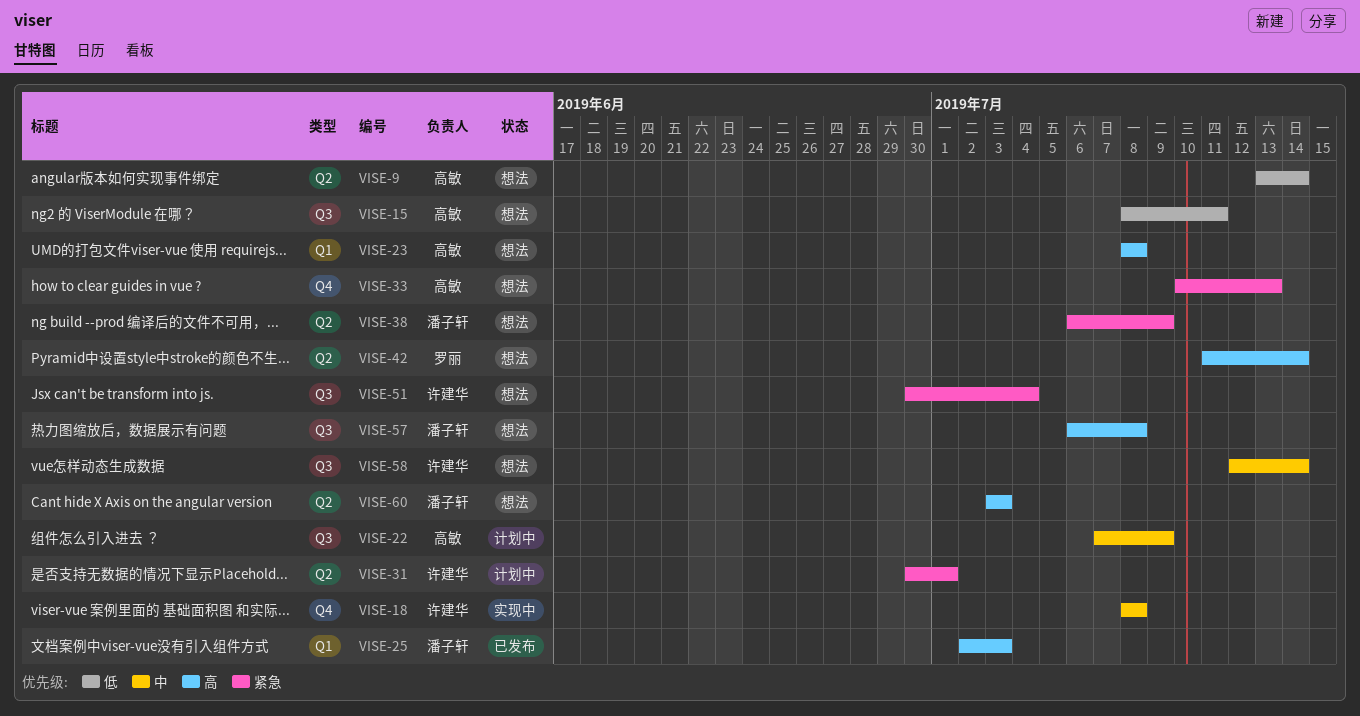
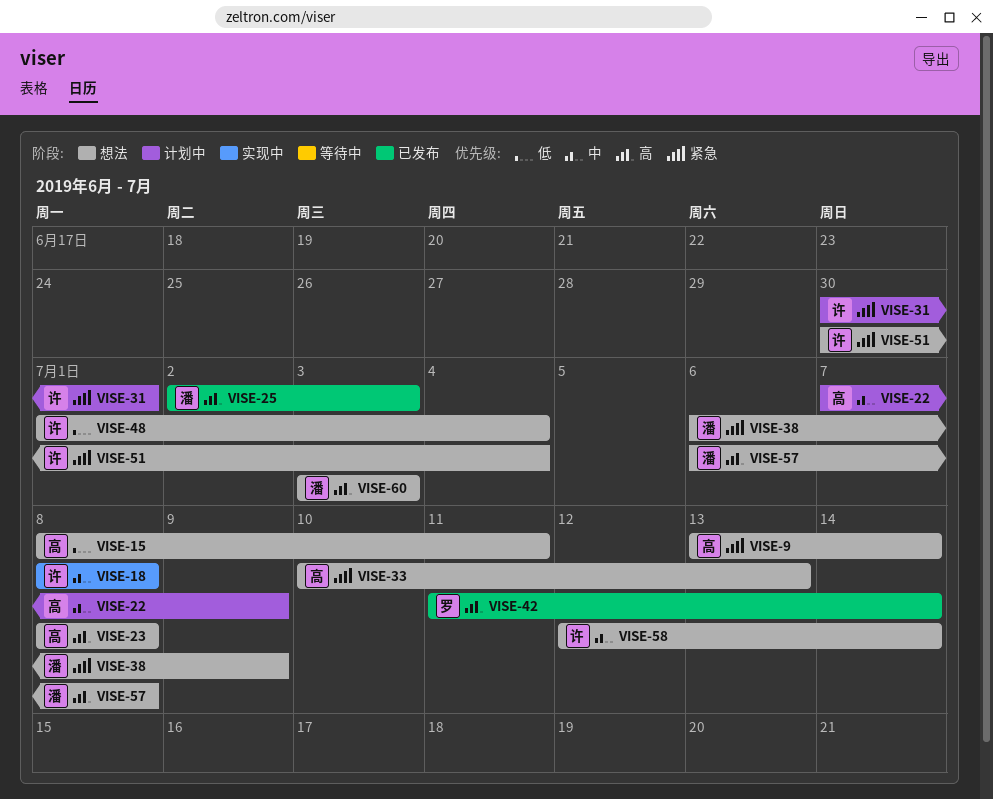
VISE-9, priority: 低 -> 紧急
VISE-42, status: 想法 -> 已发布
VISE-48: none -> present

